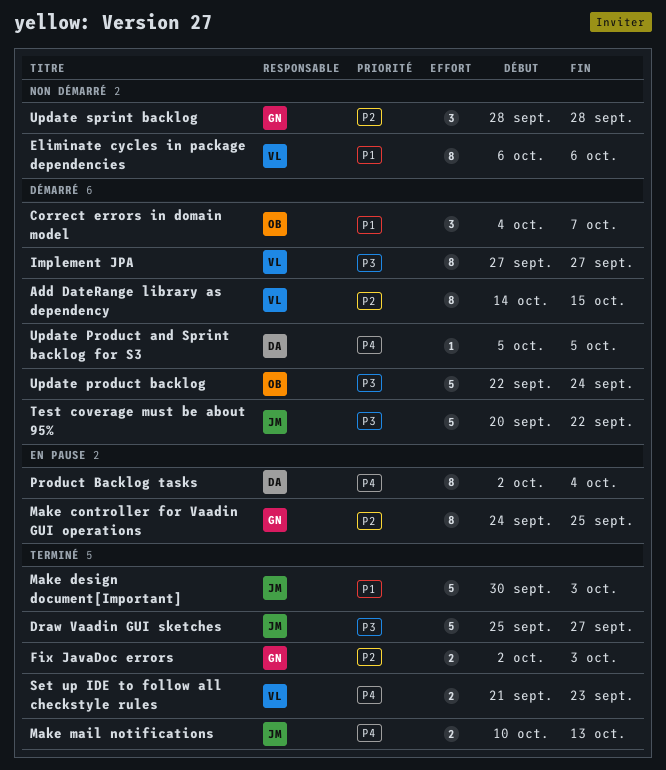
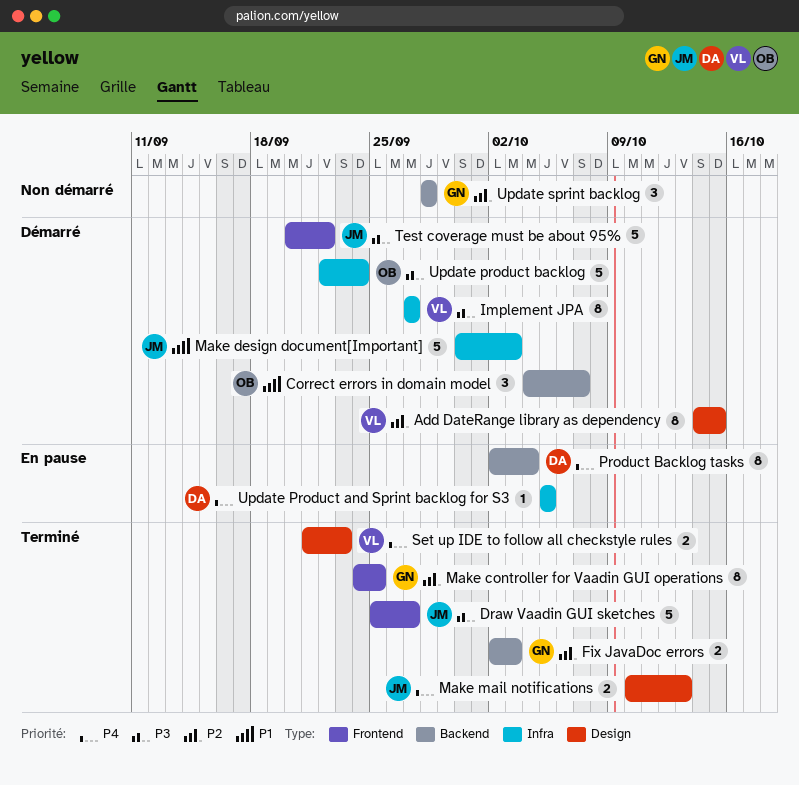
Eliminate cycles in package dependencies: present -> none
Make controller for Vaadin GUI operations, status: En pause -> Terminé
Make design document[Important], status: Terminé -> Démarré
Update Product and Sprint backlog for S3, status: Démarré -> En pause

